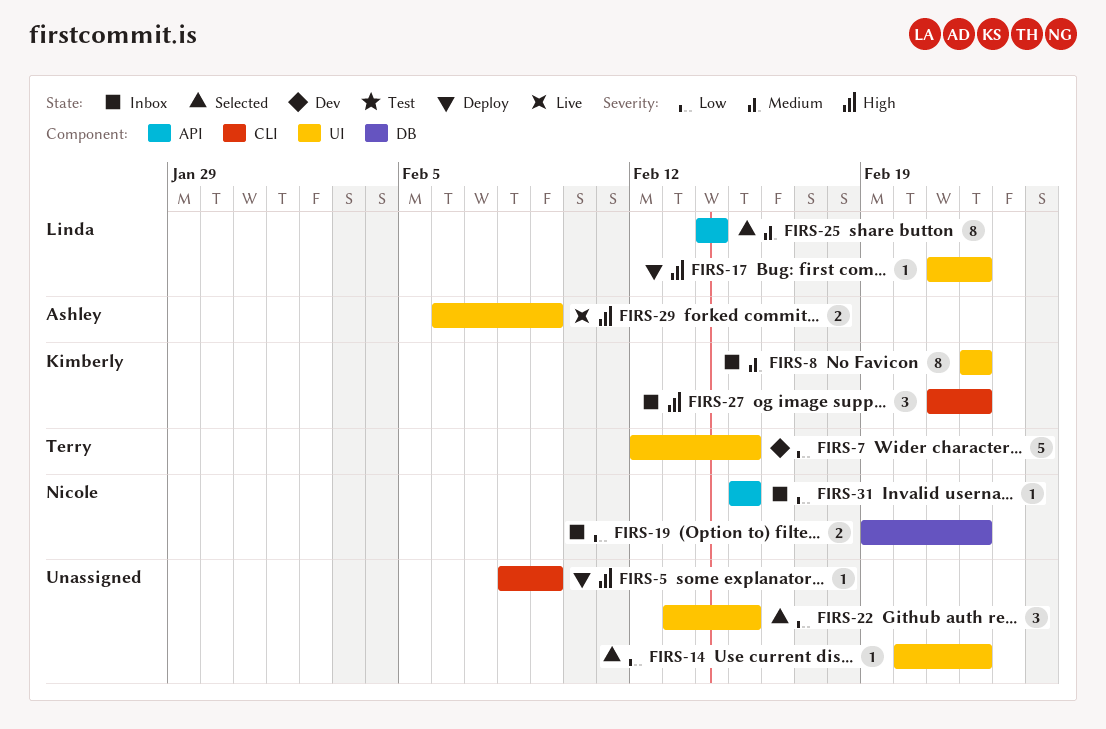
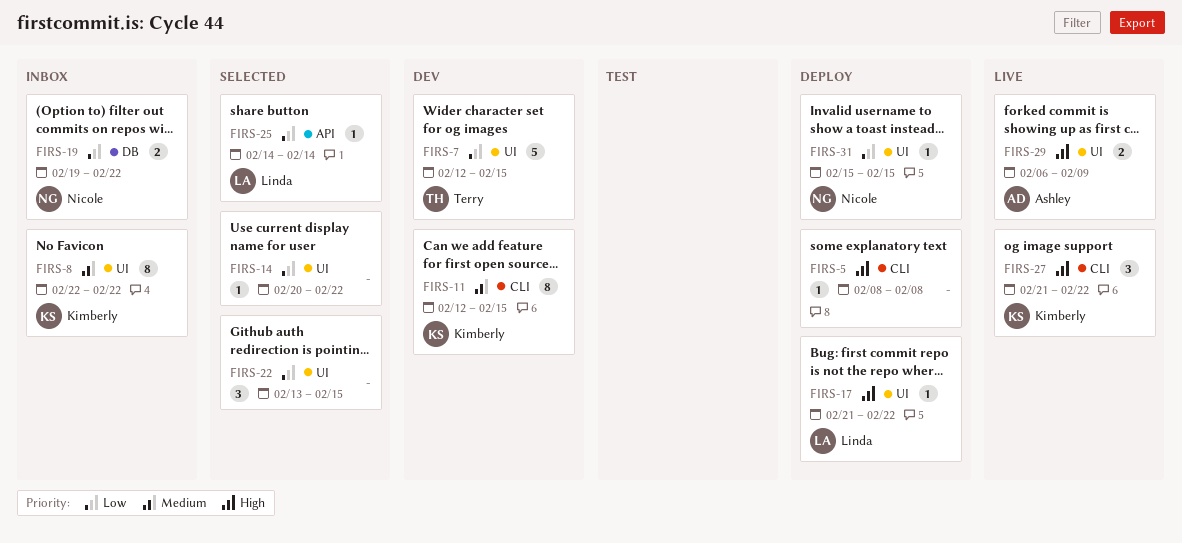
FIRS-5, due: Feb 9 -> Feb 8
FIRS-11: none -> present
FIRS-25, priority: Medium -> Low
FIRS-25, estimate: 8 -> 1
FIRS-27, status: Inbox -> Live
FIRS-31, status: Inbox -> Deploy
FIRS-31, label: API -> UI

